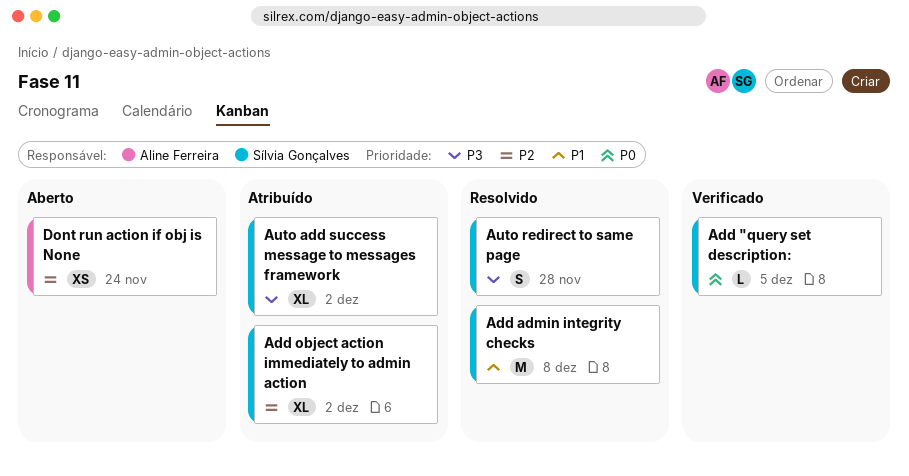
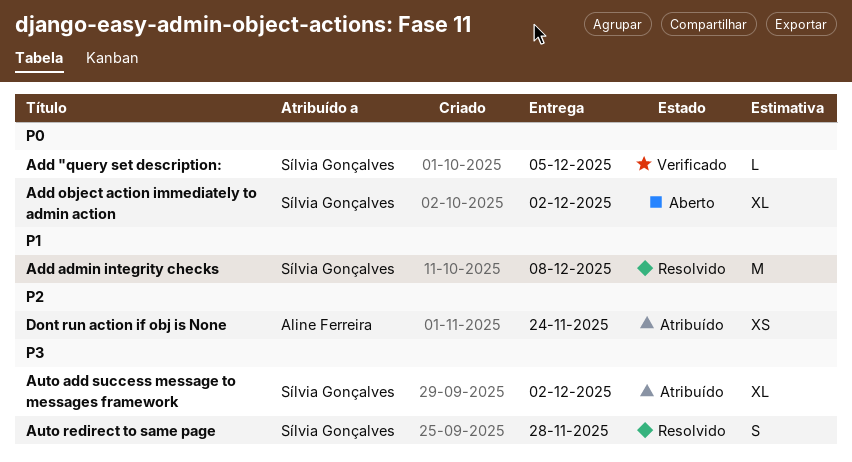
Add object action immediately to admin action, status: Atribuído -> Aberto
Add object action immediately to admin action, priority: P2 -> P0
Dont run action if obj is None, status: Aberto -> Atribuído

